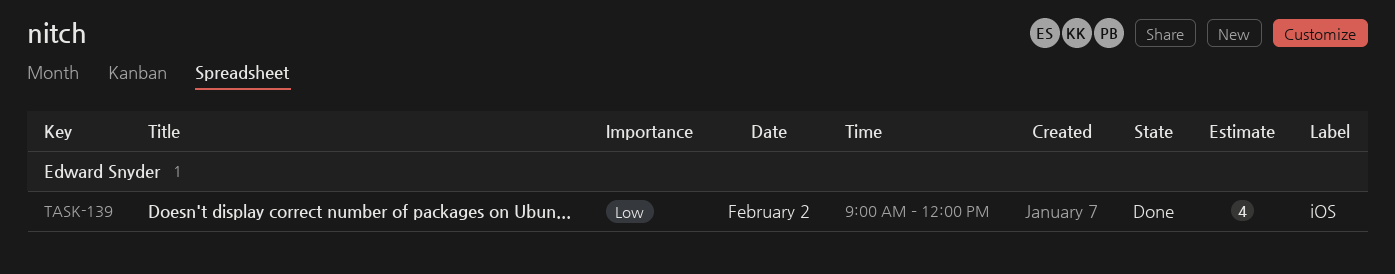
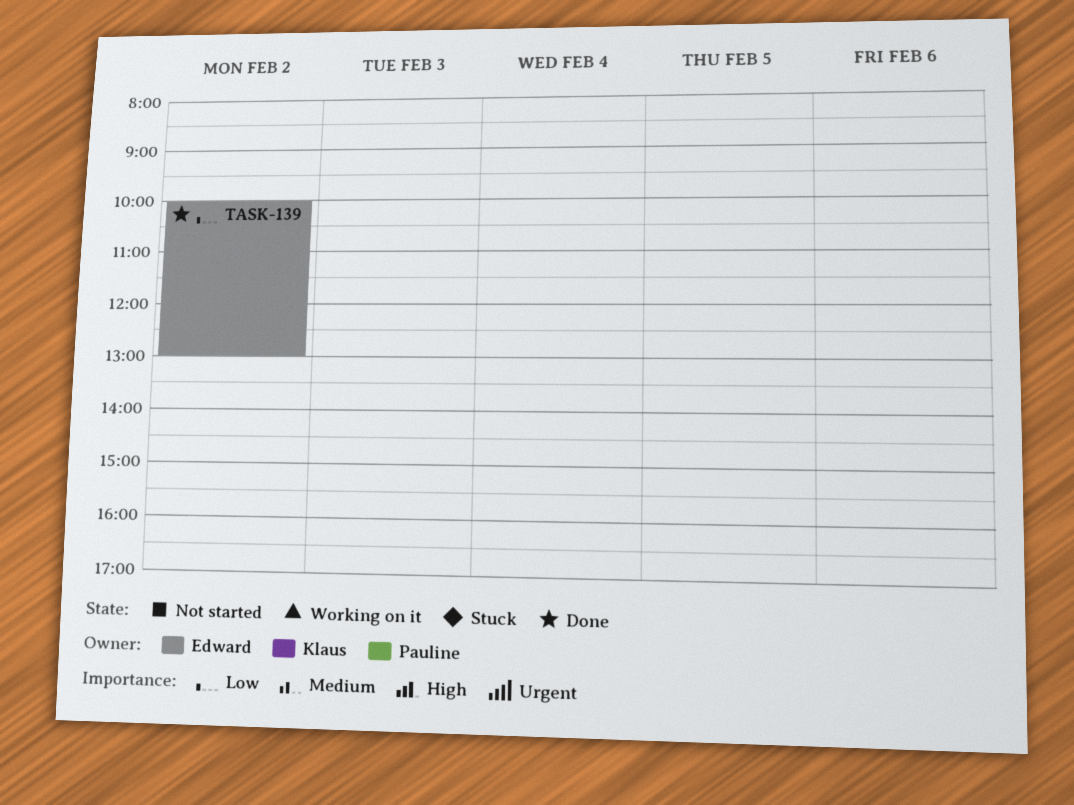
TASK-139, begins: 09:00 -> 10:00
TASK-139, ends: 12:00 -> 13:00

